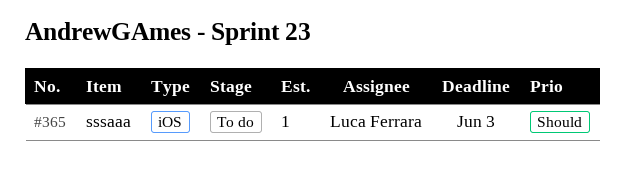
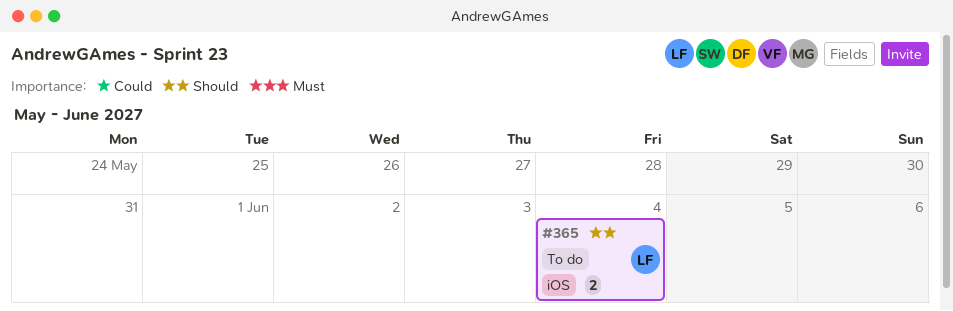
#365, estimate: 1 -> 2
#365, due: Jun 3 -> Jun 4

